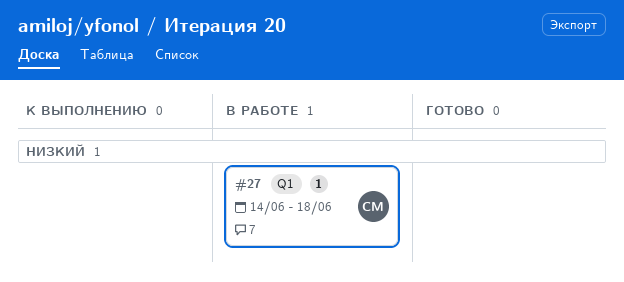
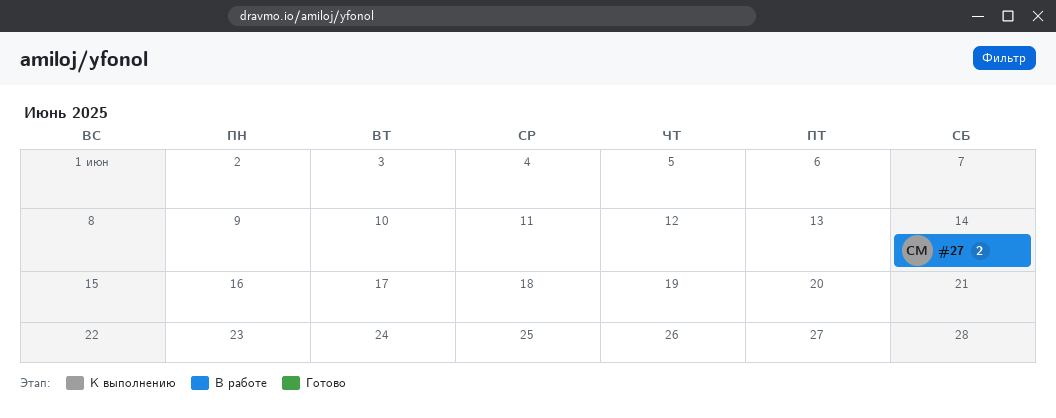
#27, estimate: 1 -> 2
#27, due: Jun 18 -> Jun 14

